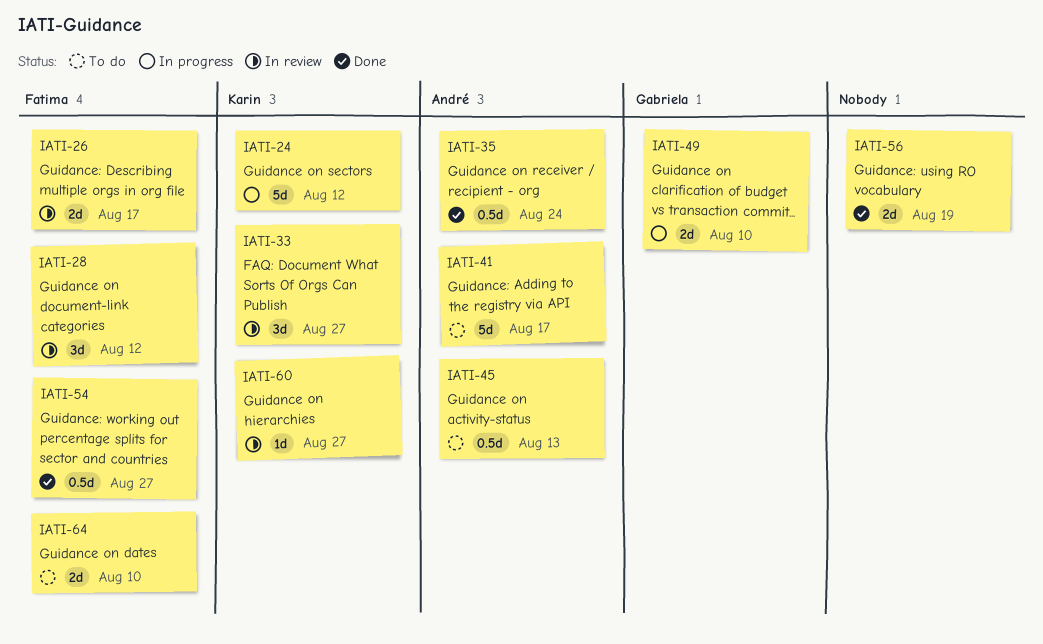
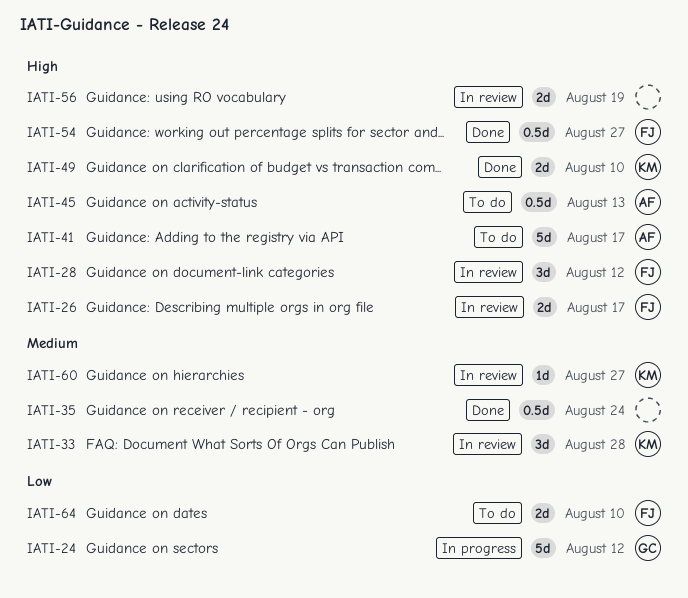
IATI-24, owner: Karin -> Gabriela
IATI-33, due: Aug 27 -> Aug 28
IATI-35, owner: André -> none
IATI-49, status: In progress -> Done
IATI-49, owner: Gabriela -> Karin
IATI-56, status: Done -> In review

